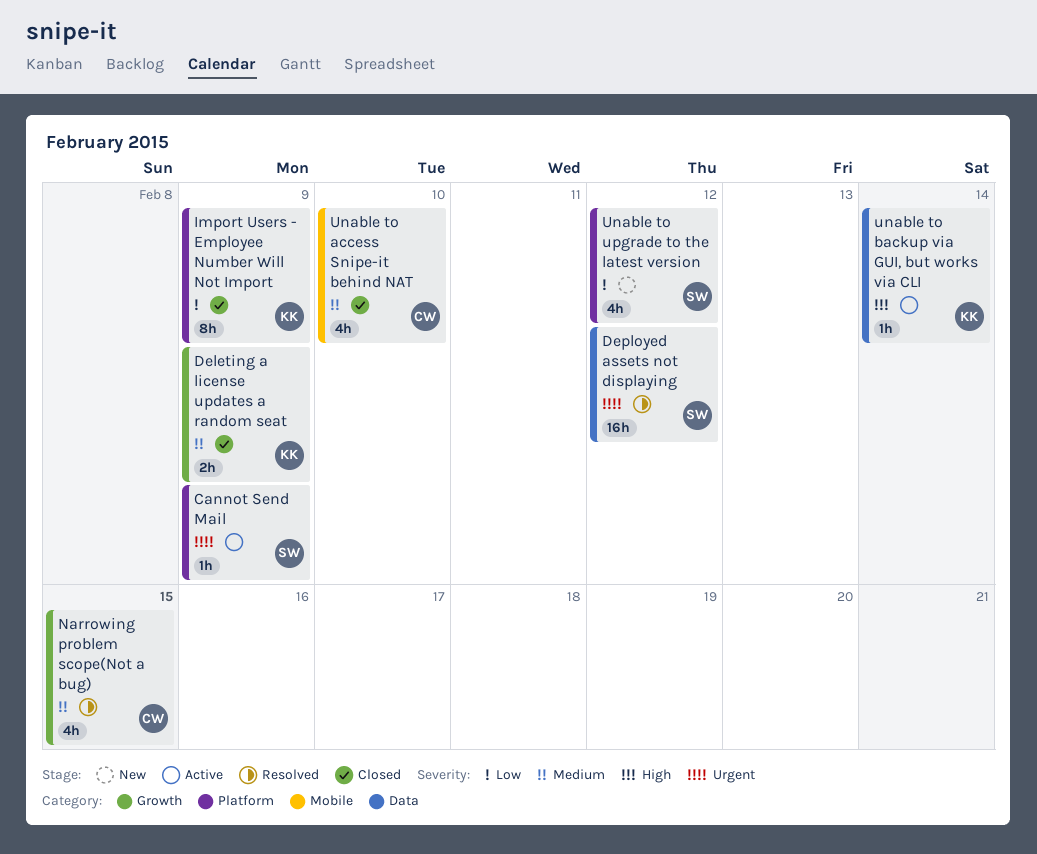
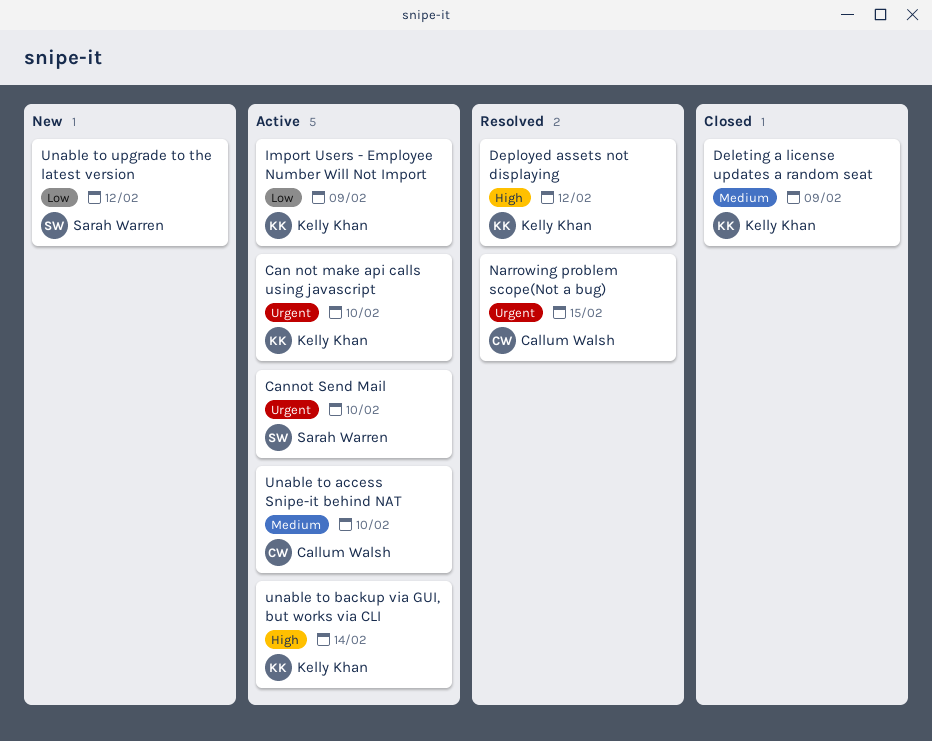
Can not make api calls using javascript: none -> present
Cannot Send Mail, due: Feb 9 -> Feb 10
Deployed assets not displaying, owner: Sarah Warren -> Kelly Khan
Deployed assets not displaying, priority: Urgent -> High
Import Users - Employee Number Will Not Import, status: Closed -> Active
Narrowing problem scope(Not a bug), priority: Medium -> Urgent
Unable to access Snipe-it behind NAT, status: Closed -> Active

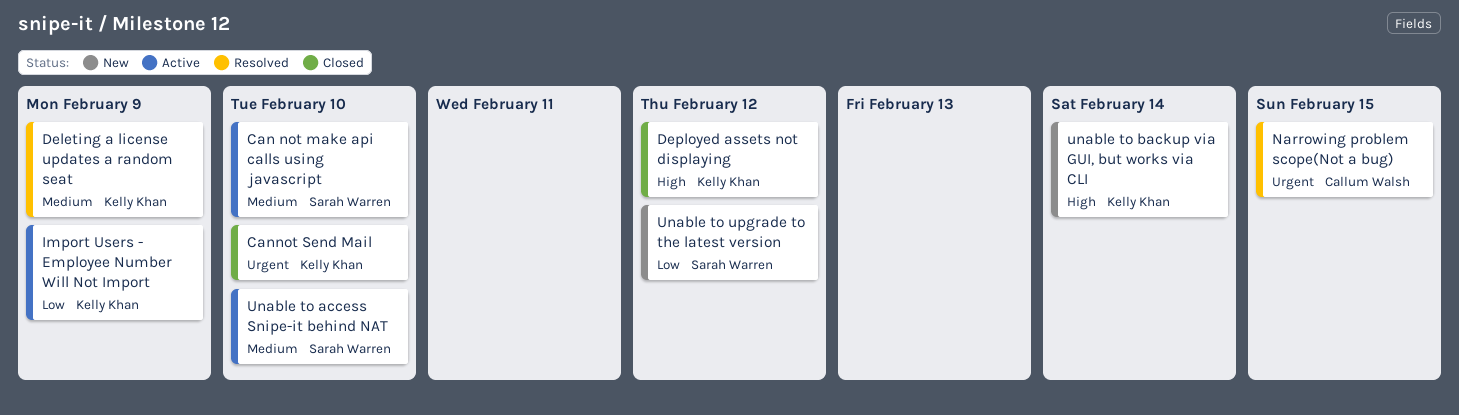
Can not make api calls using javascript, owner: Kelly Khan -> Sarah Warren
Can not make api calls using javascript, priority: Urgent -> Medium
Cannot Send Mail, status: Active -> Closed
Cannot Send Mail, owner: Sarah Warren -> Kelly Khan
Deleting a license updates a random seat, status: Closed -> Resolved
Deployed assets not displaying, status: Resolved -> Closed
Unable to access Snipe-it behind NAT, owner: Callum Walsh -> Sarah Warren
unable to backup via GUI, but works via CLI, status: Active -> New

